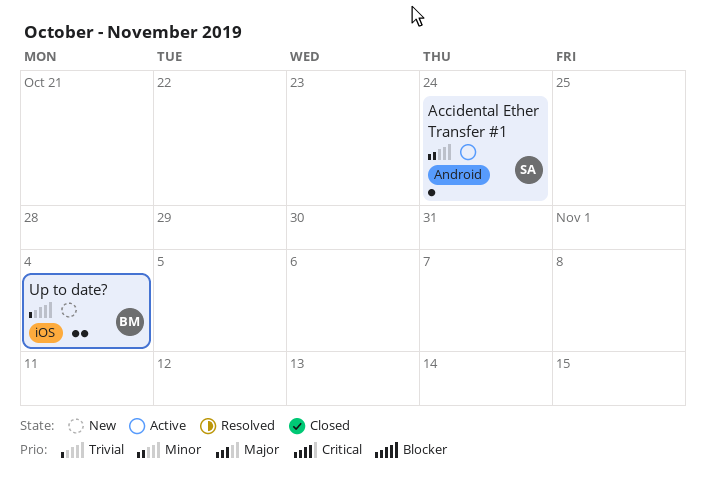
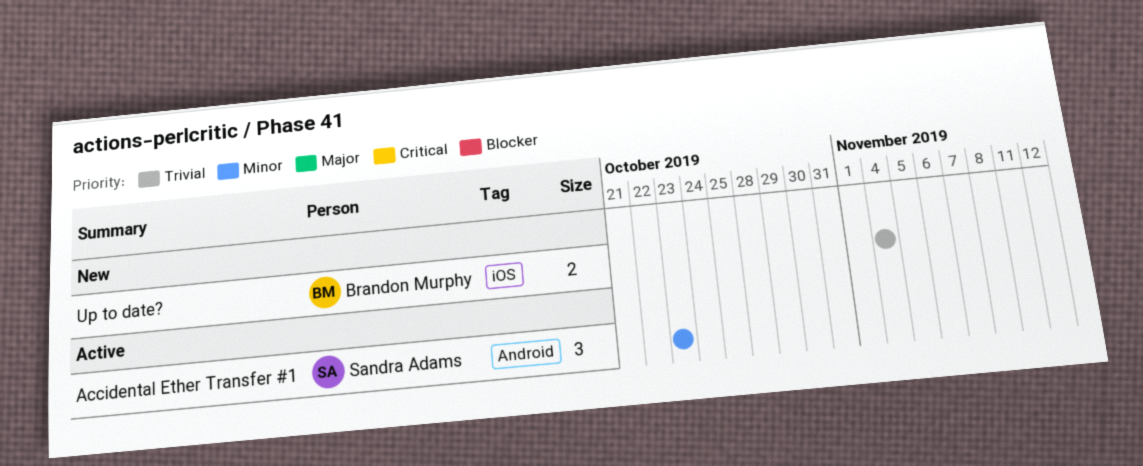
Accidental Ether Transfer #1, estimate: 1 -> 3
Accidental Ether Transfer #1, due: Oct 24 -> Oct 23

